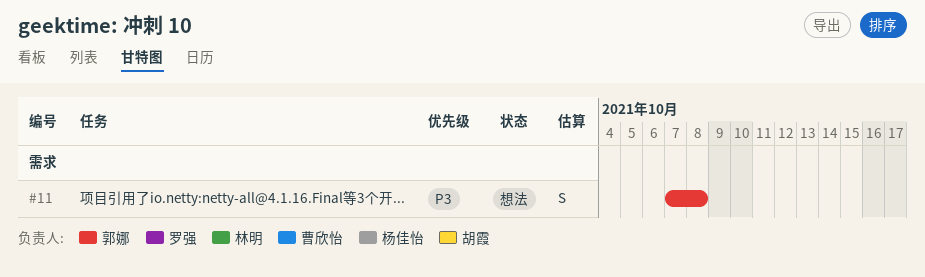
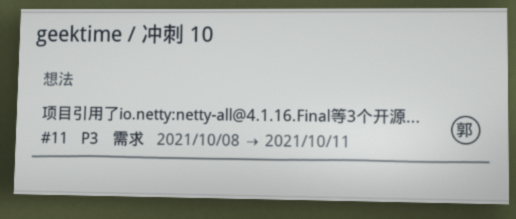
#11, start: Oct 7 -> Oct 8
#11, due: Oct 8 -> Oct 11

